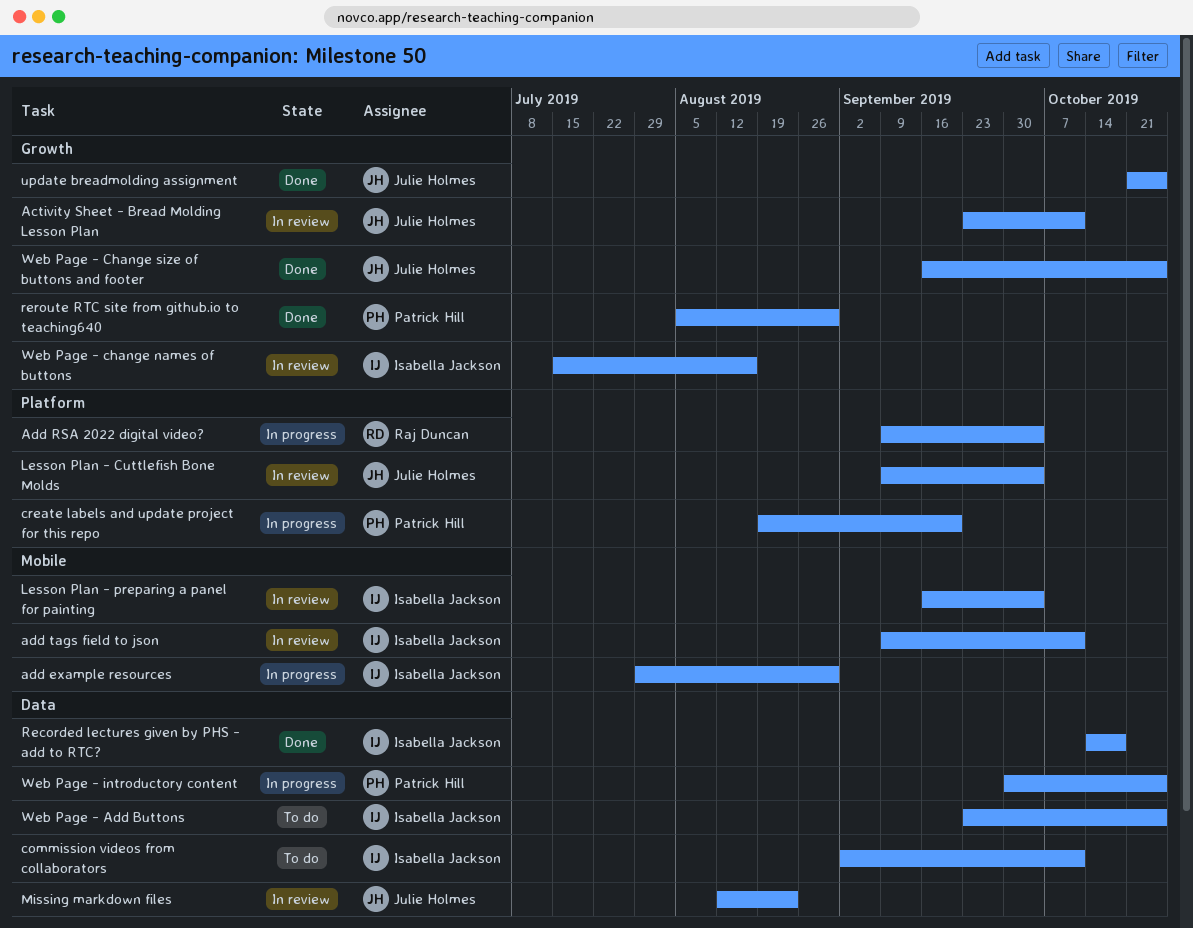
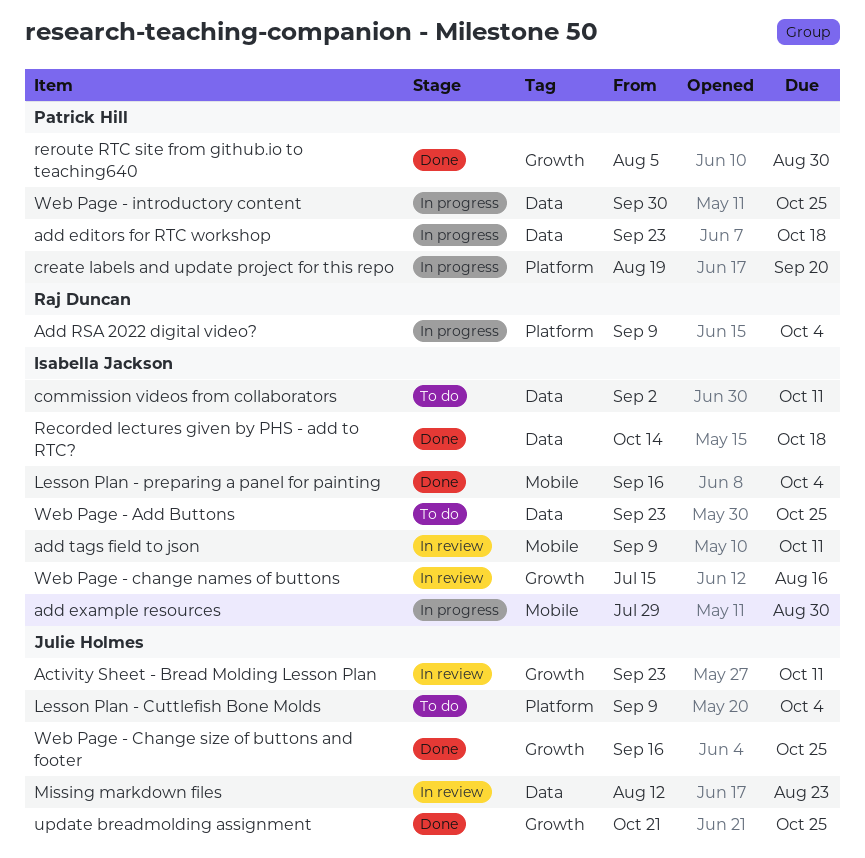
add editors for RTC workshop: none -> present
Lesson Plan - Cuttlefish Bone Molds, status: In review -> To do
Lesson Plan - preparing a panel for painting, status: In review -> Done

